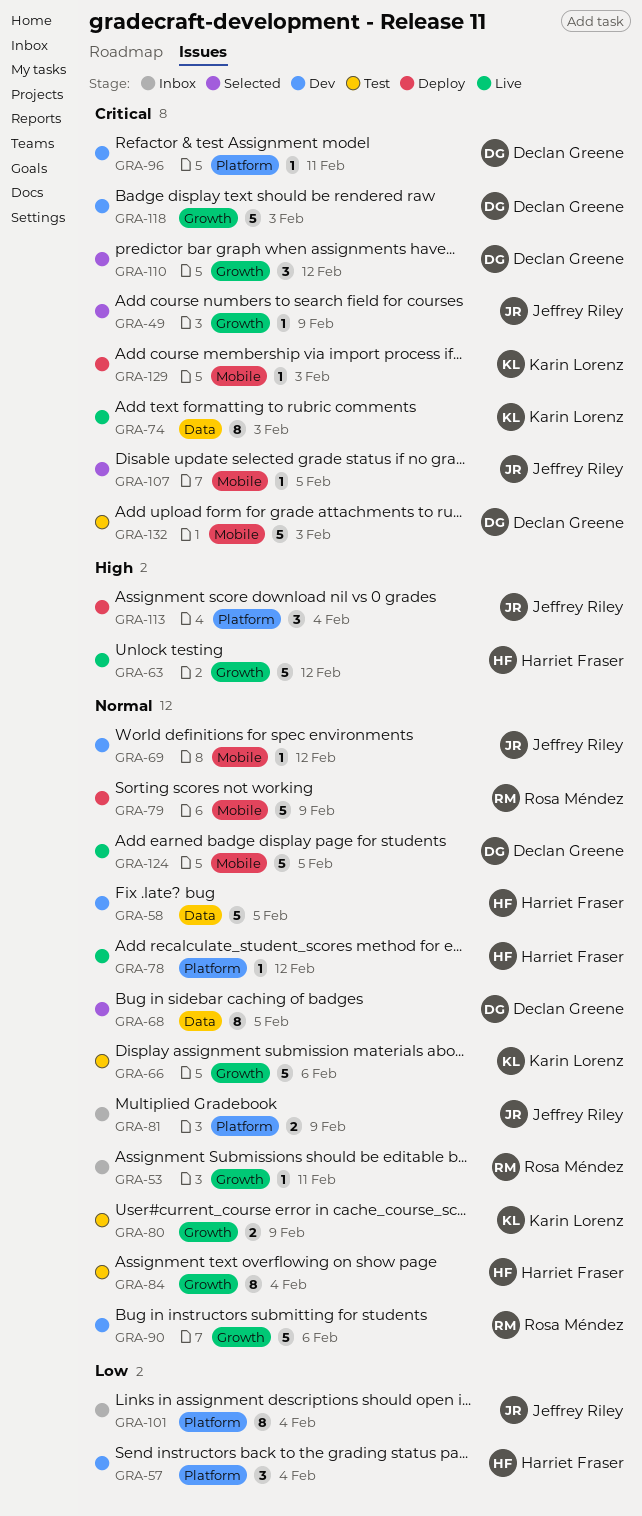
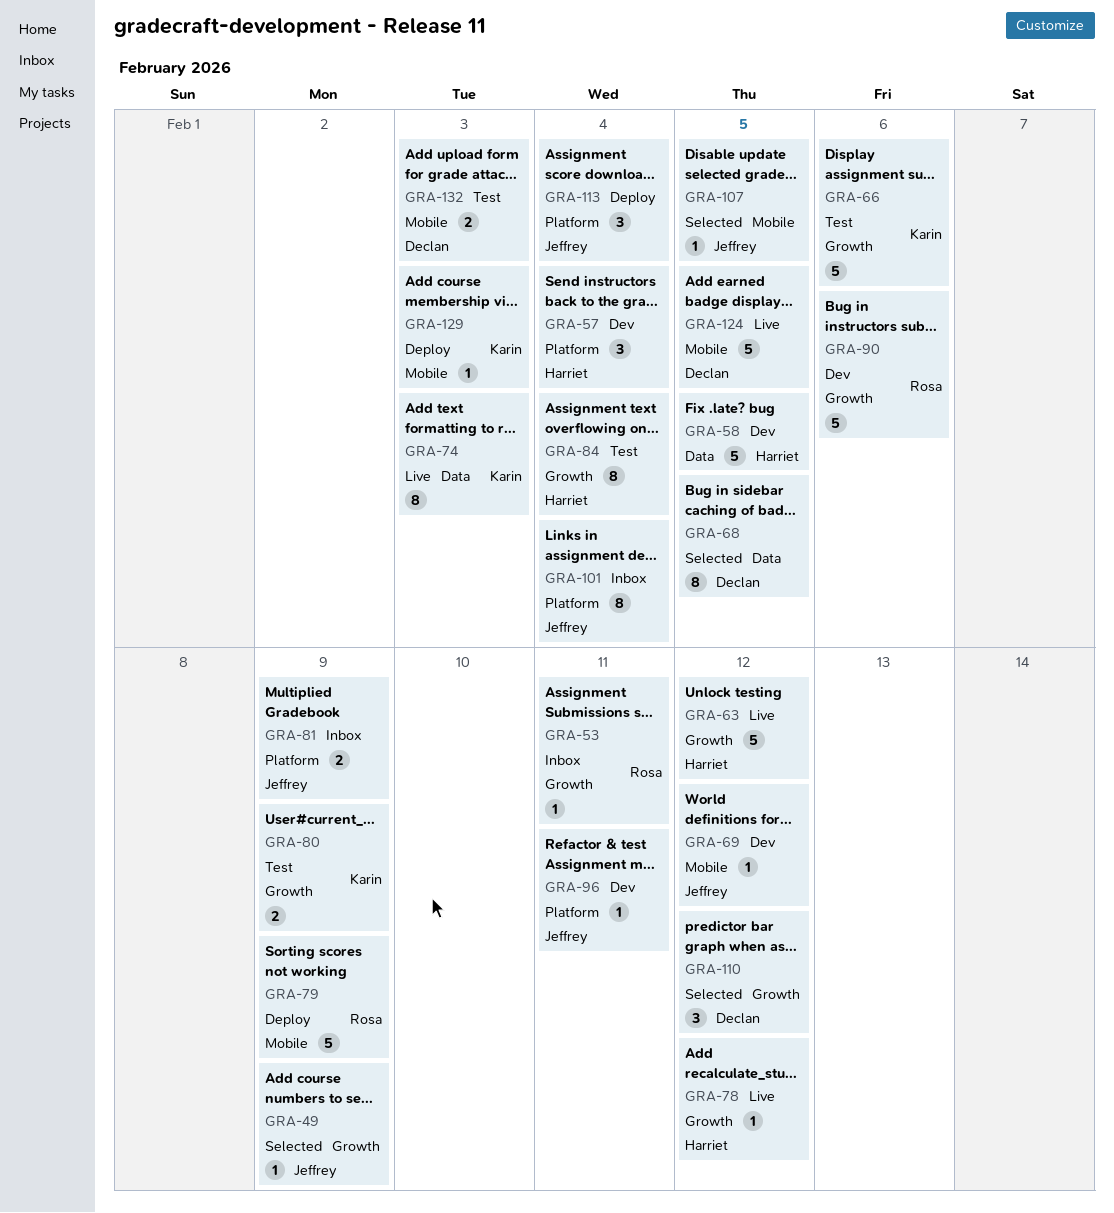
GRA-78, label: Platform -> Growth
GRA-96, owner: Declan Greene -> Jeffrey Riley
GRA-118: present -> none
GRA-132, estimate: 5 -> 2

